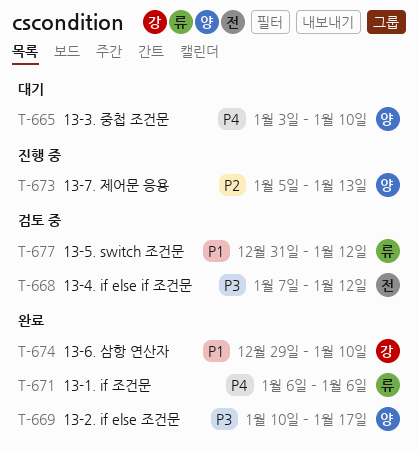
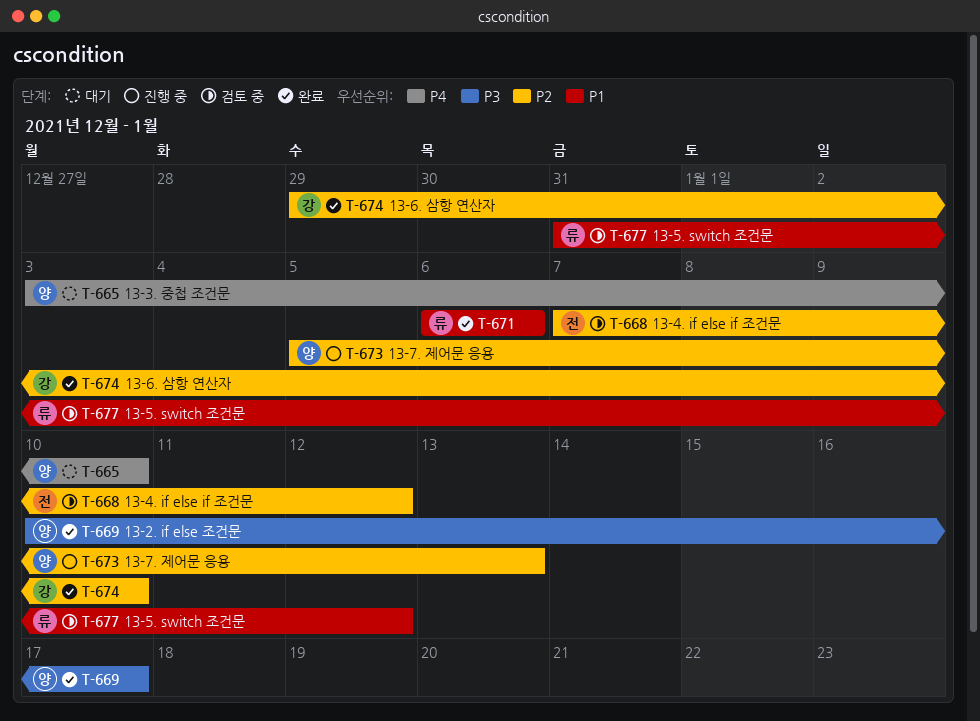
T-668, priority: P3 -> P2
T-671, priority: P4 -> P1
T-674, priority: P1 -> P2

